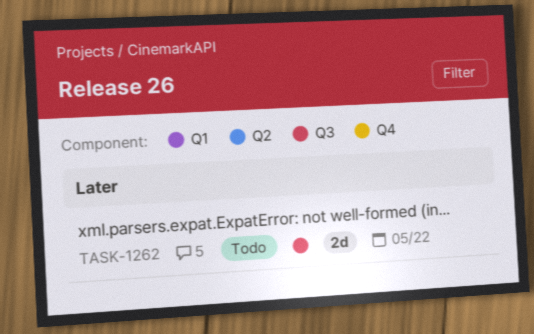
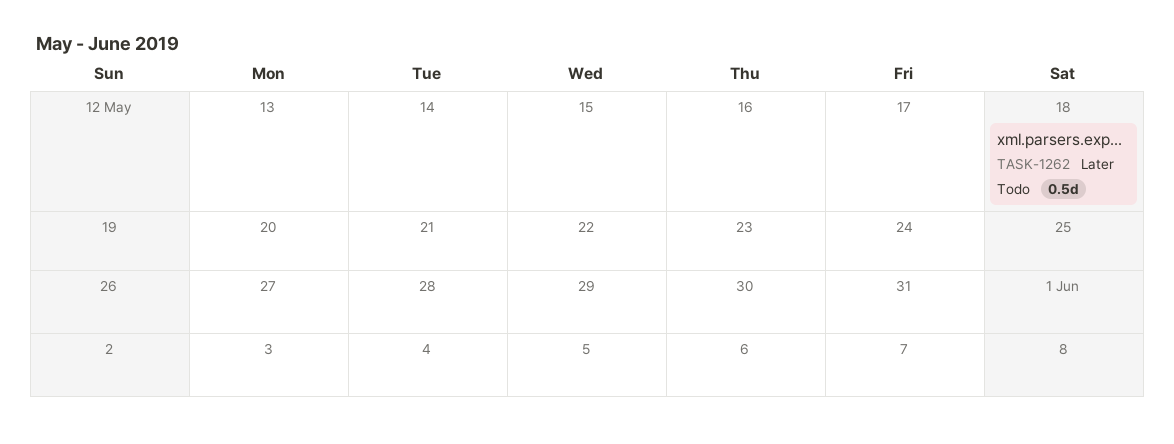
TASK-1262, estimate: 2d -> 0.5d
TASK-1262, due: May 22 -> May 18

